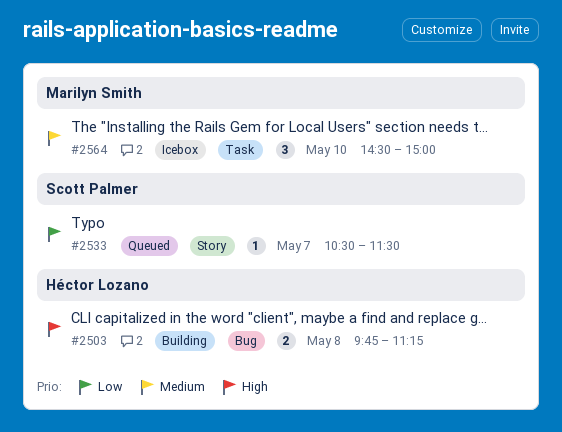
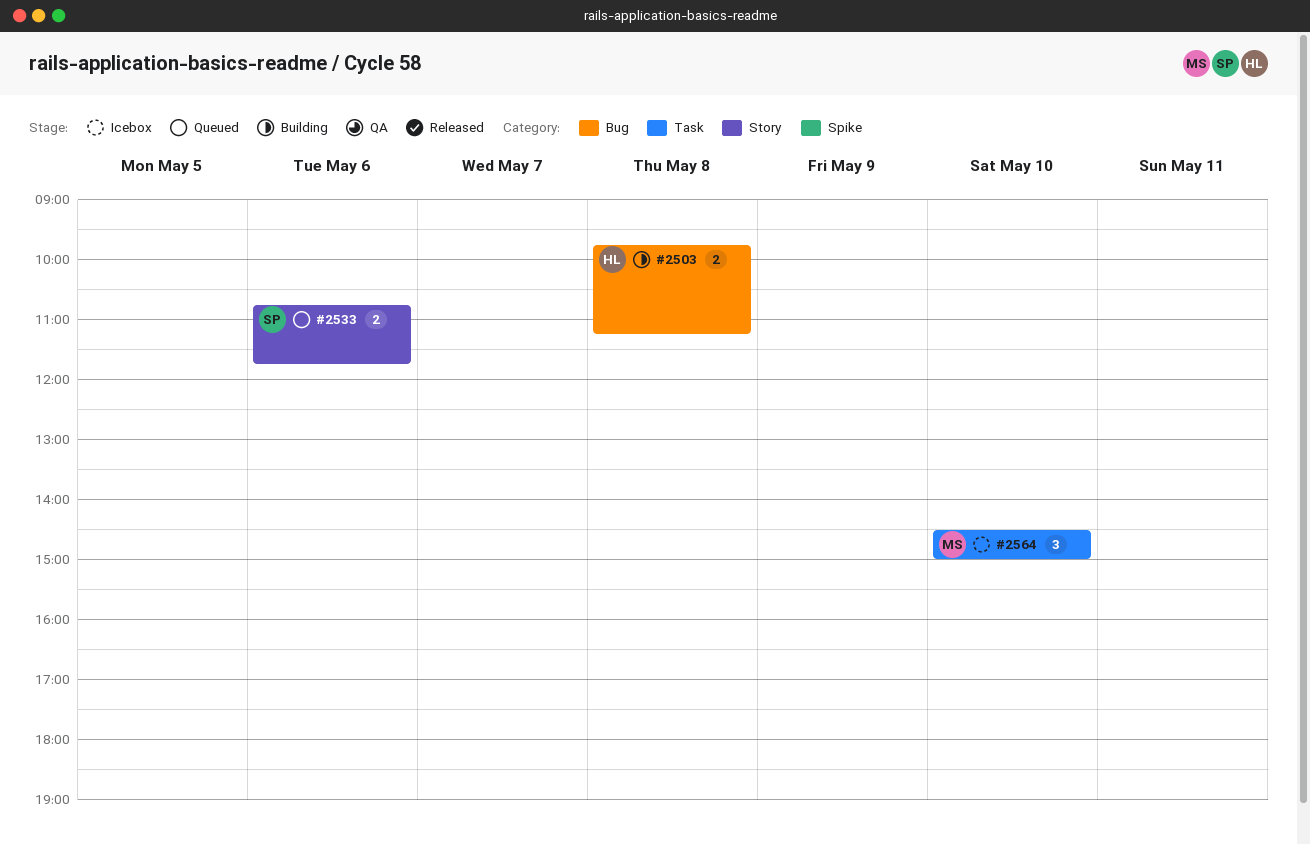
#2533, estimate: 1 -> 2
#2533, day: May 7 -> May 6
#2533, begins: 10:30 -> 10:45
#2533, ends: 11:30 -> 11:45

